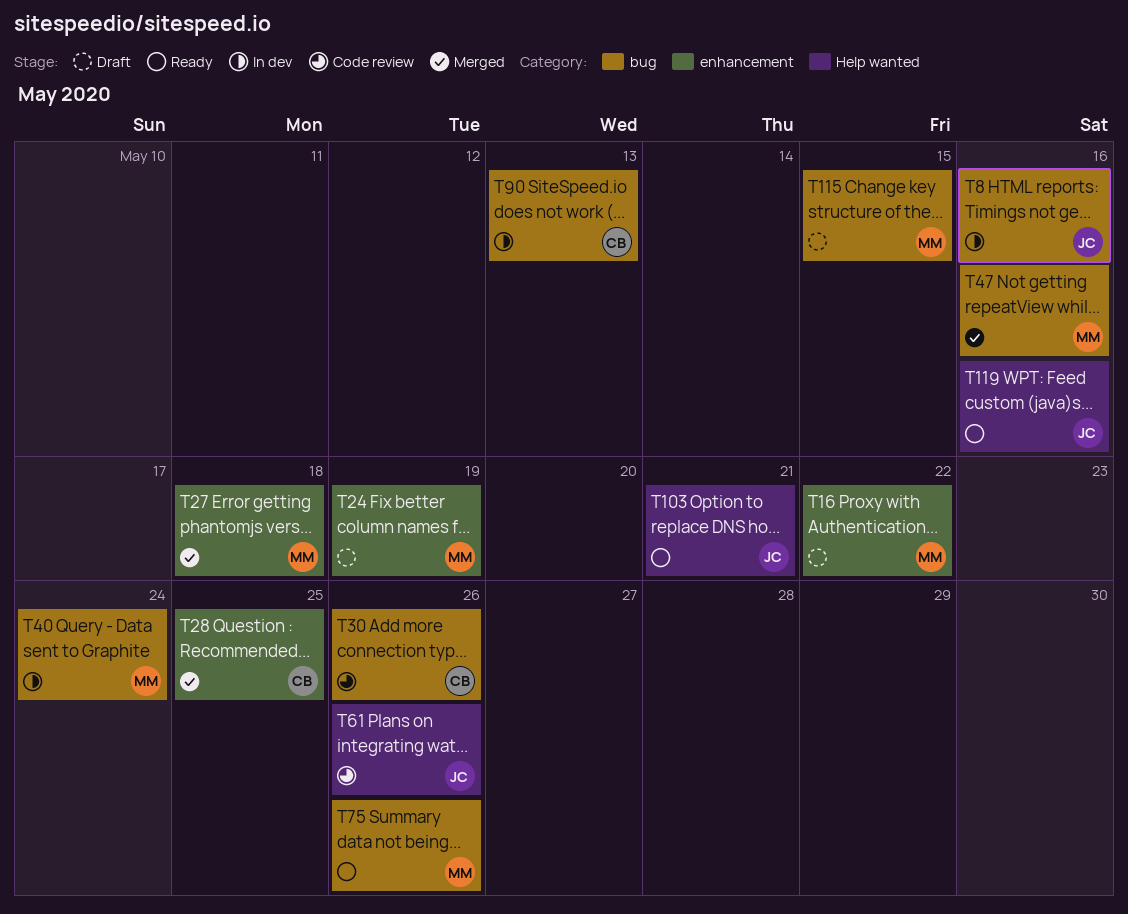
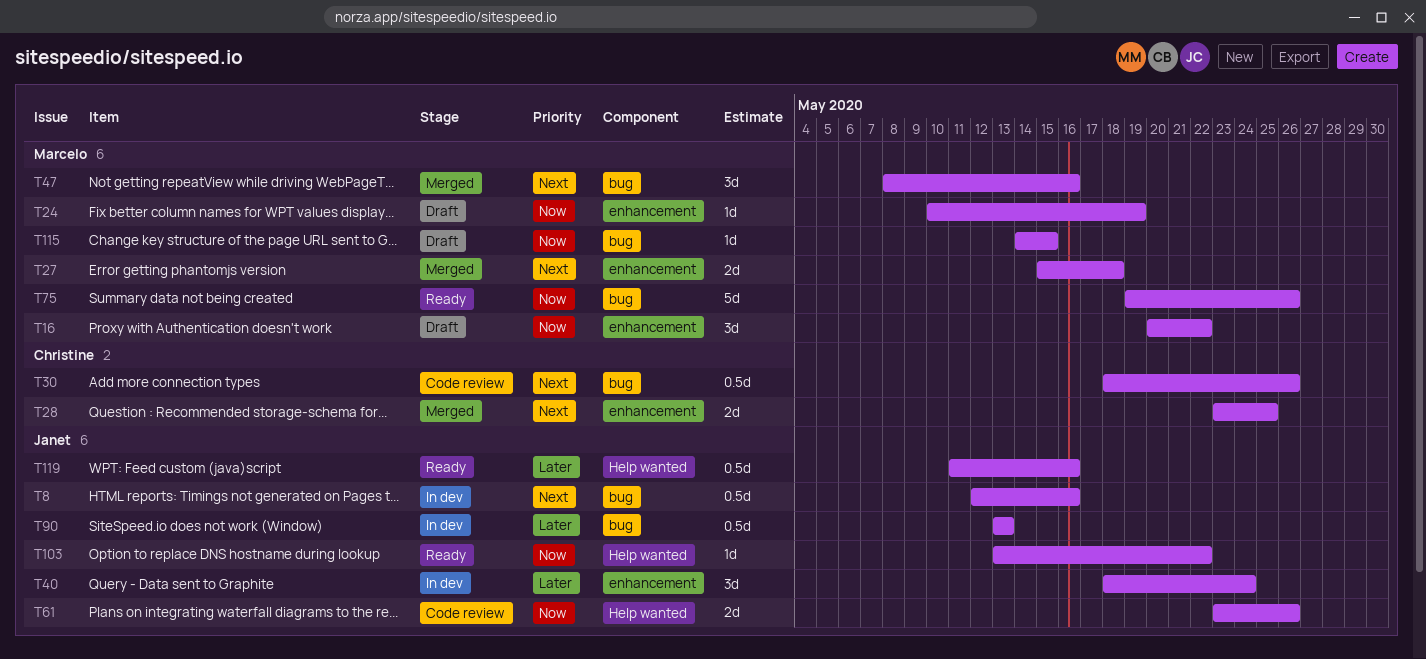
T40, owner: Marcelo -> Janet
T40, label: bug -> enhancement
T90, owner: Christine -> Janet
T103, due: May 21 -> May 22

